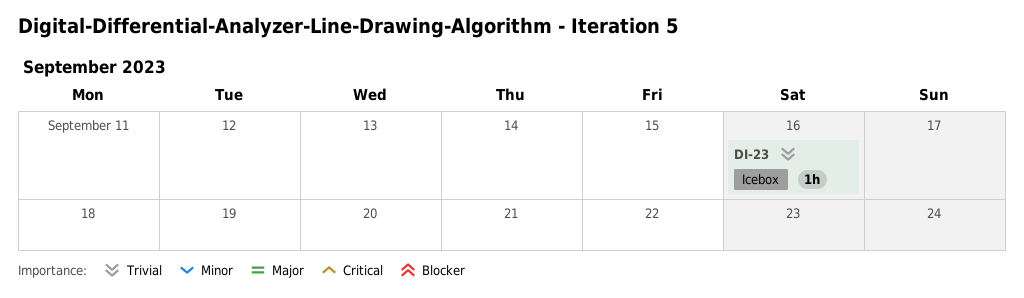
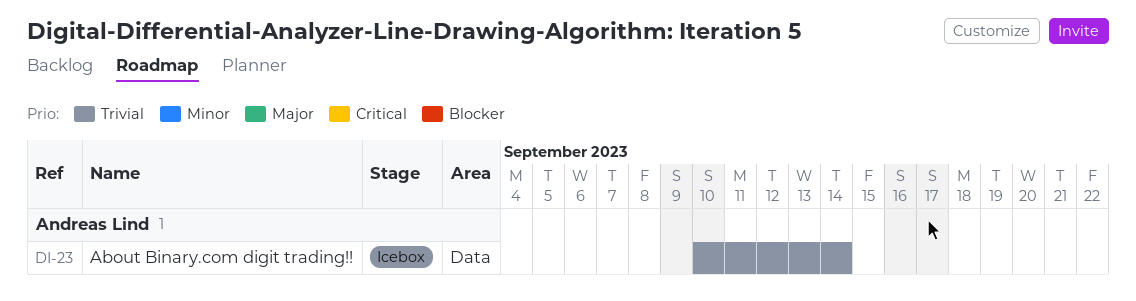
DI-23, due: Sep 16 -> Sep 14

